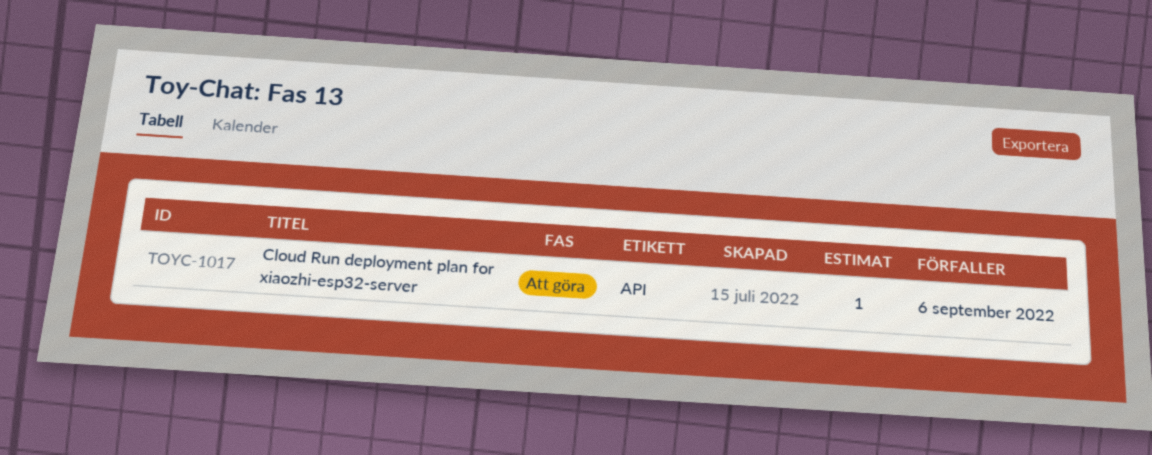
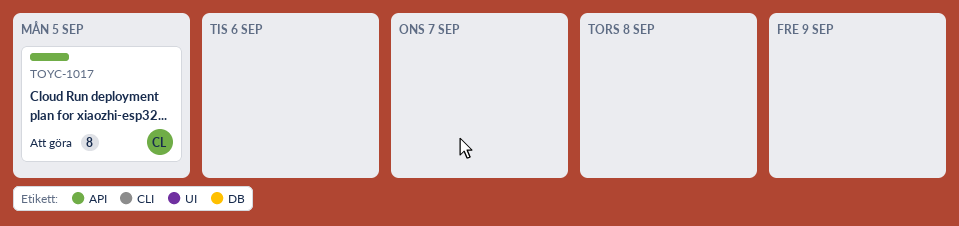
TOYC-1017, estimate: 1 -> 8
TOYC-1017, due: Sep 6 -> Sep 5

